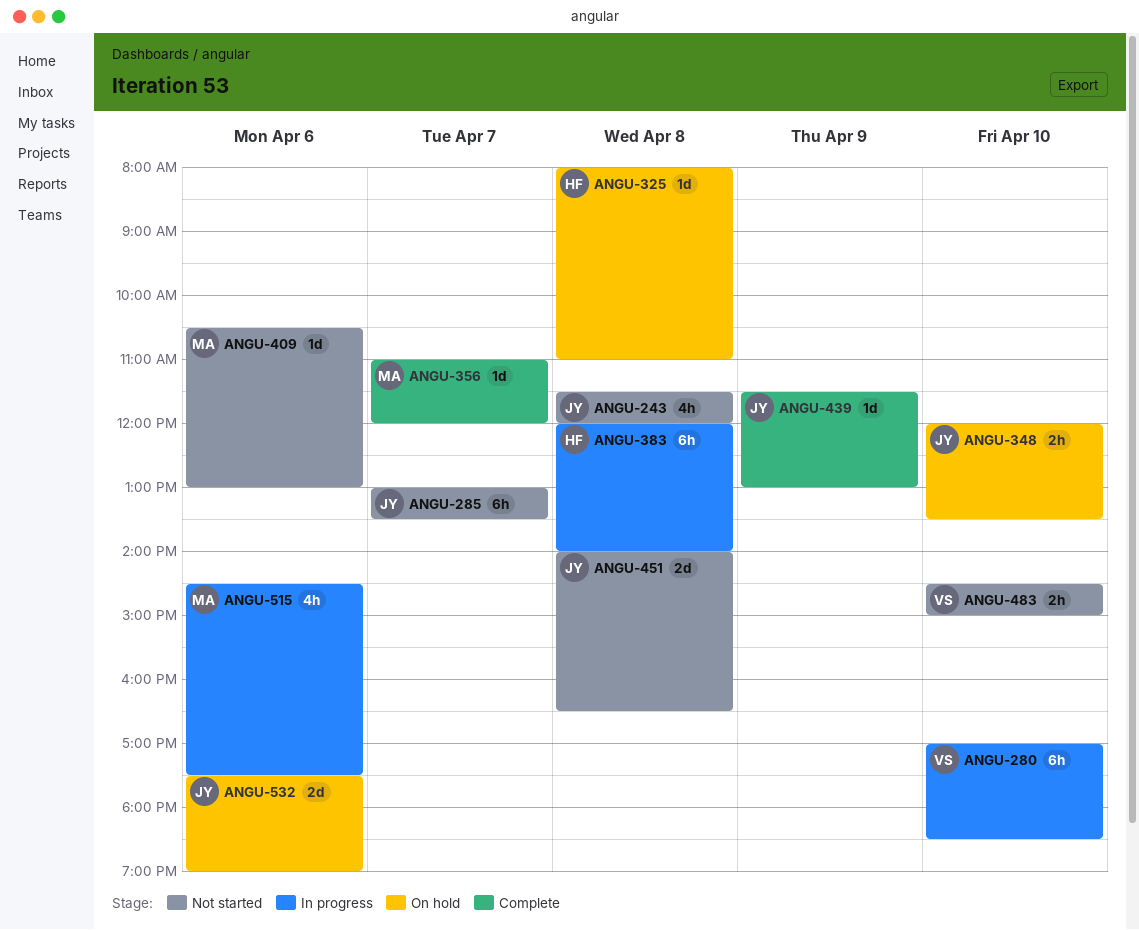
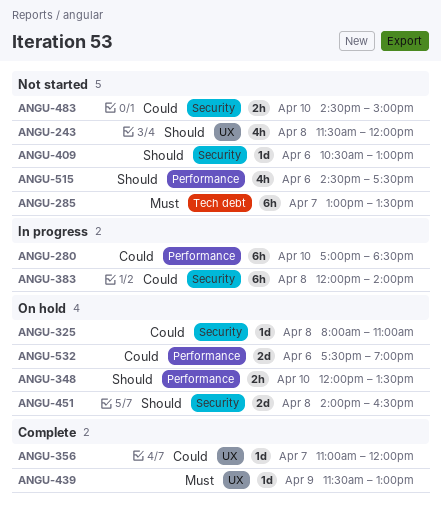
ANGU-451, status: Not started -> On hold
ANGU-515, status: In progress -> Not started

